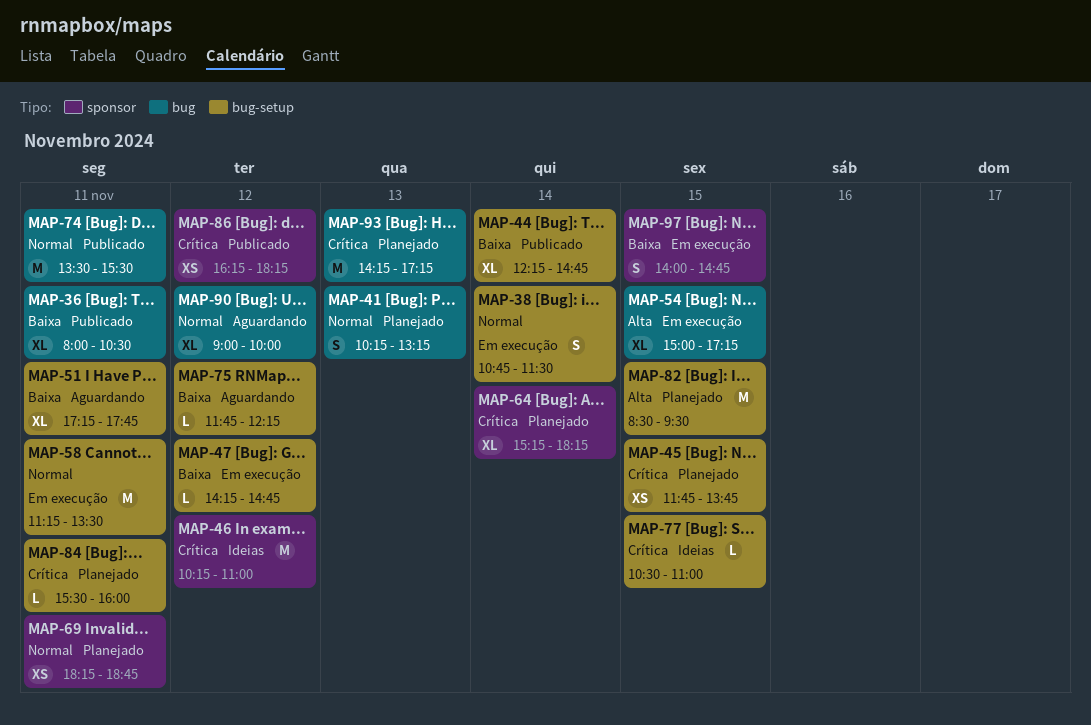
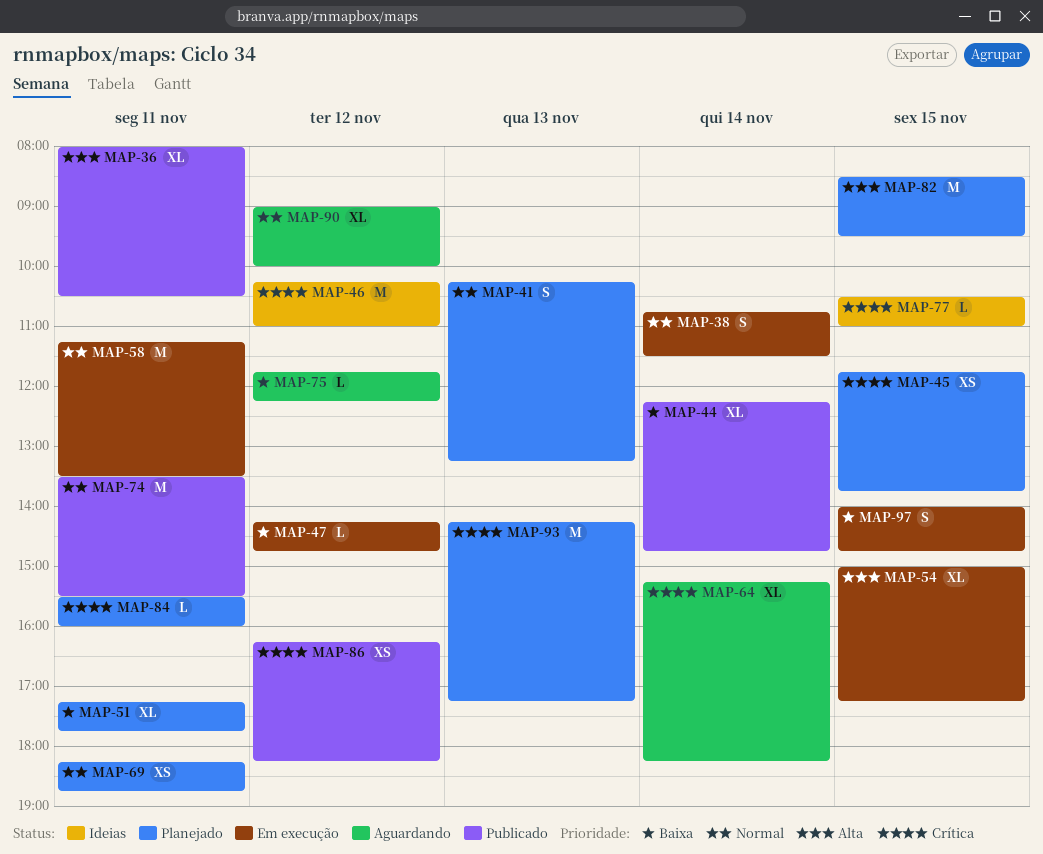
MAP-36, priority: Baixa -> Alta
MAP-51, status: Aguardando -> Planejado
MAP-64, status: Planejado -> Aguardando

